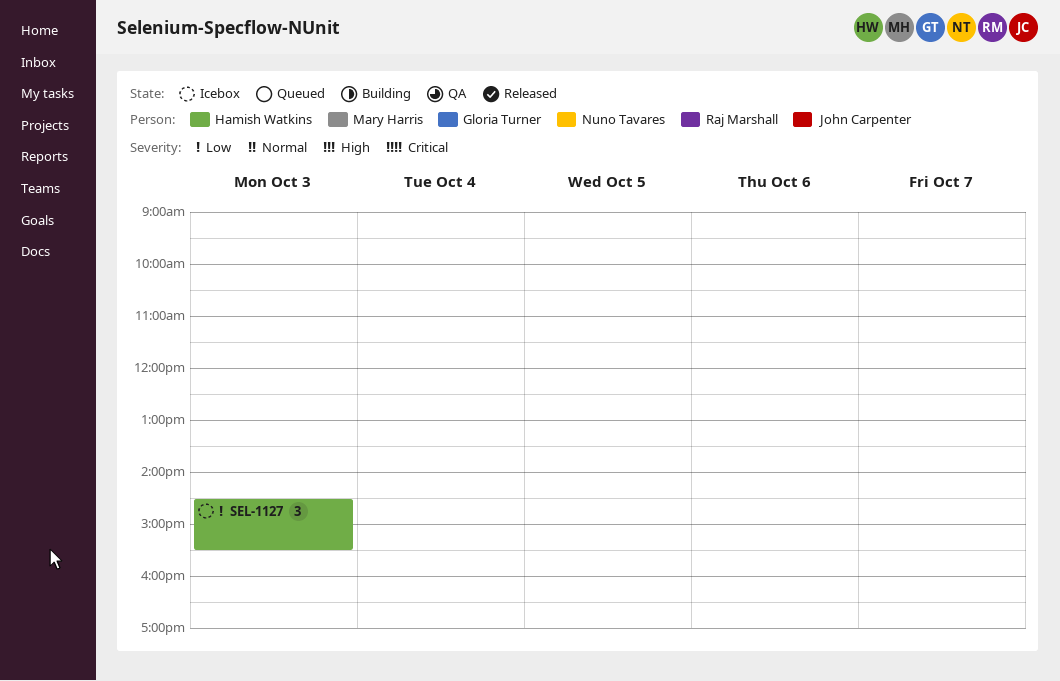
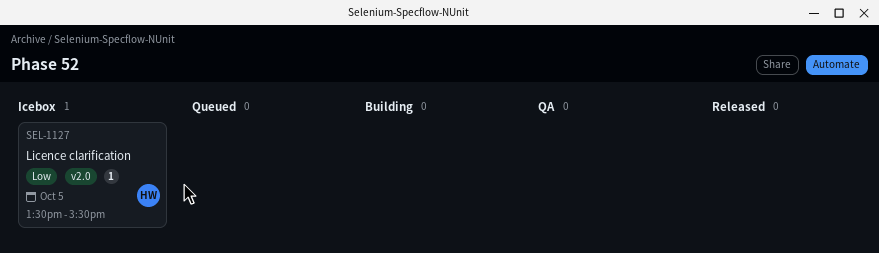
SEL-1127, estimate: 3 -> 1
SEL-1127, day: Oct 3 -> Oct 5
SEL-1127, begins: 14:30 -> 13:30

